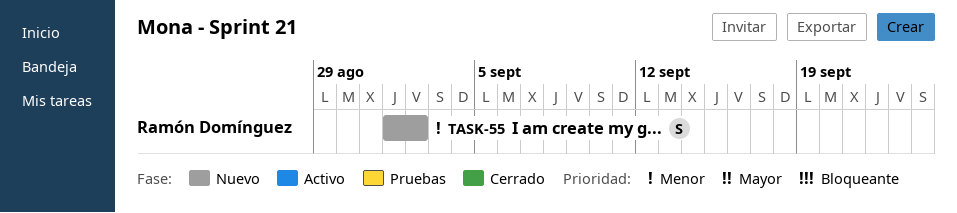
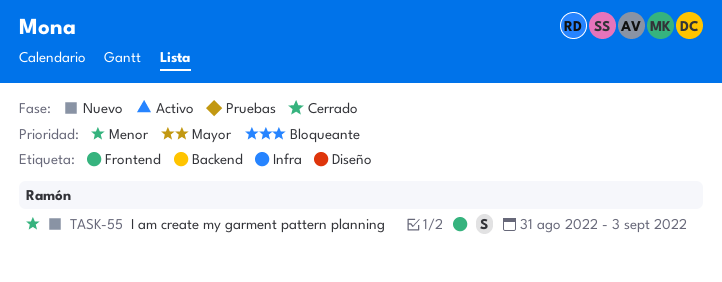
TASK-55, start: Sep 1 -> Aug 31
TASK-55, due: Sep 2 -> Sep 3

